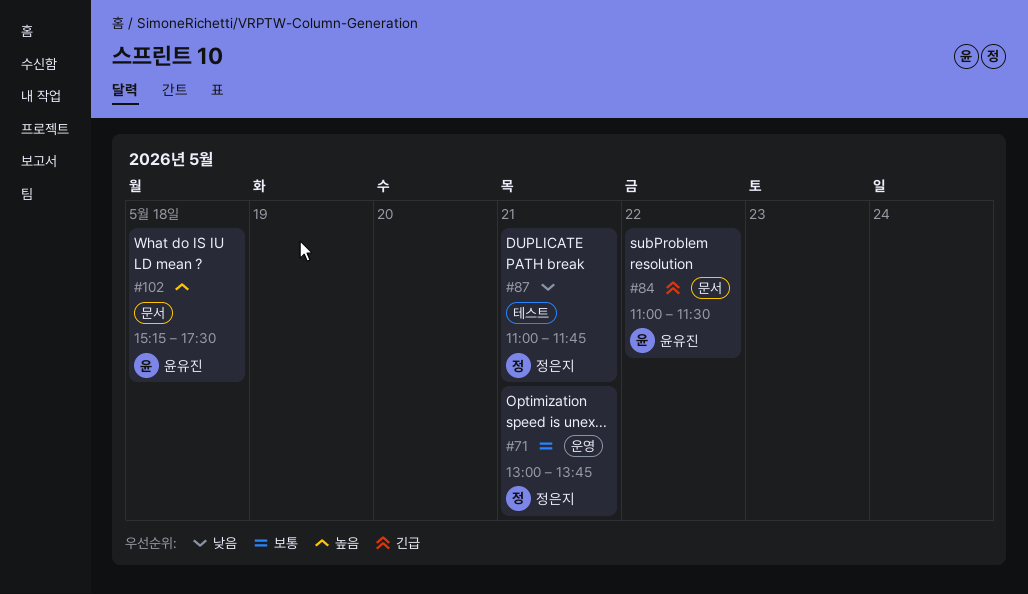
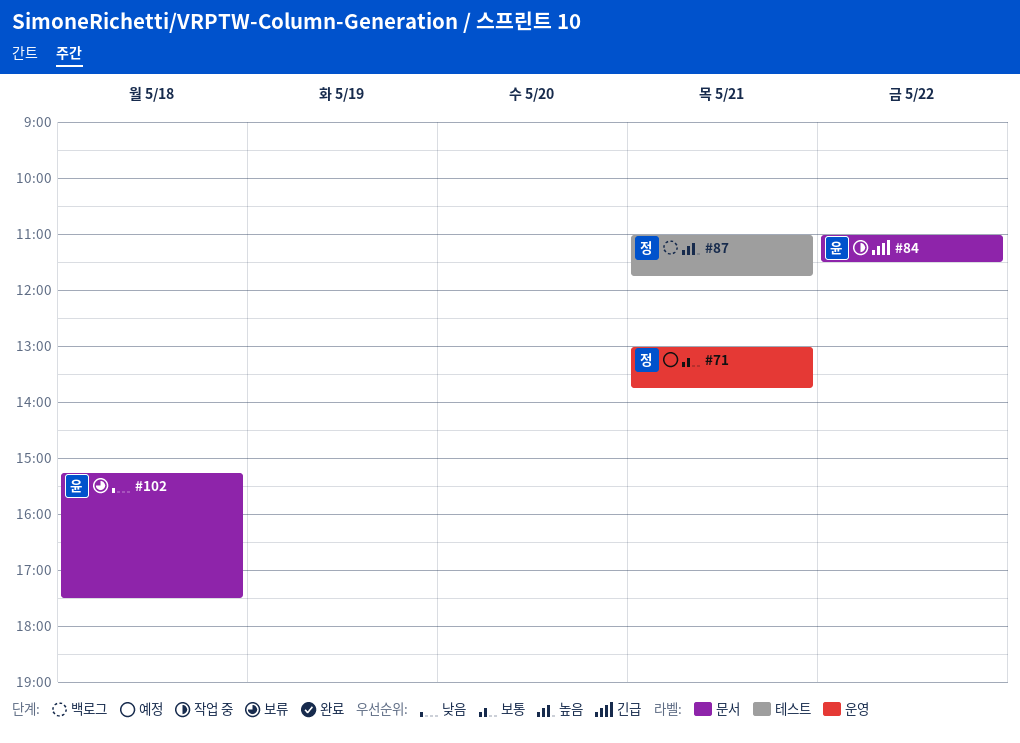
#87, priority: 낮음 -> 높음
#102, priority: 높음 -> 낮음

